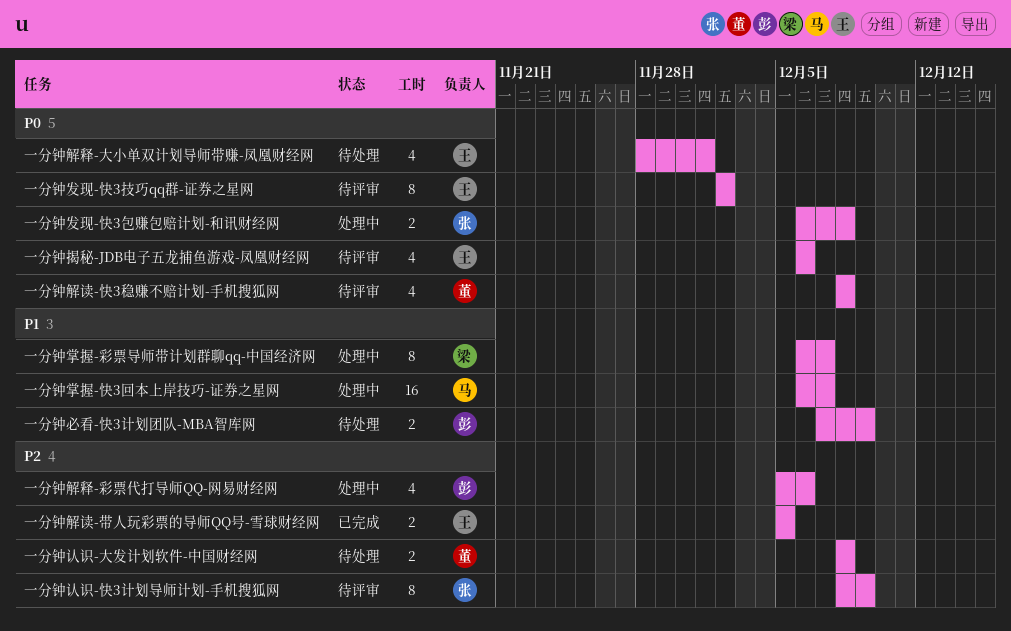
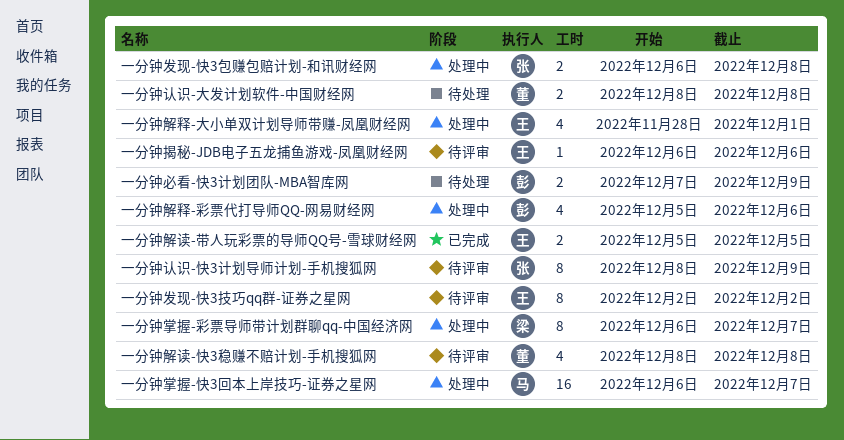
一分钟揭秘-JDB电子五龙捕鱼游戏-凤凰财经网, estimate: 4 -> 1
一分钟解释-大小单双计划导师带赚-凤凰财经网, status: 待处理 -> 处理中

